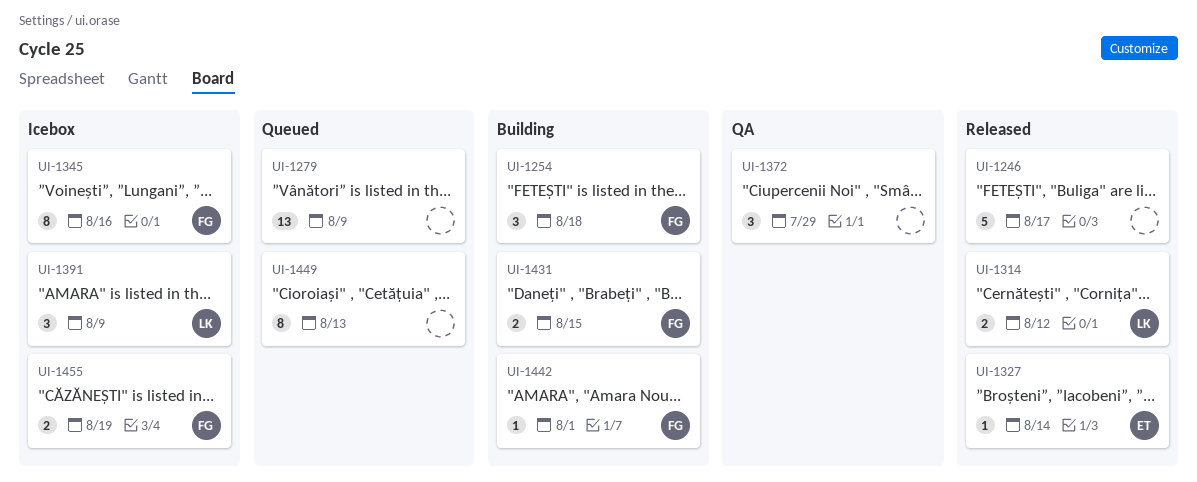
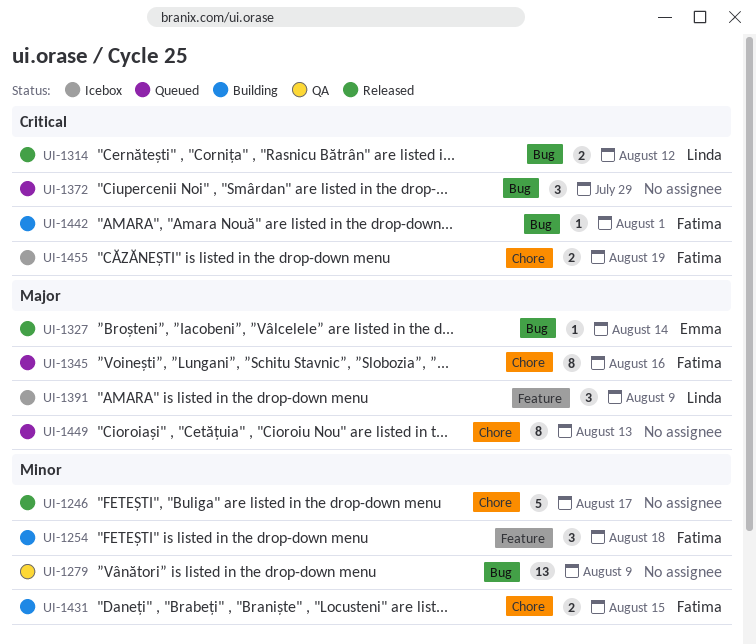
UI-1279, status: Queued -> QA
UI-1345, status: Icebox -> Queued
UI-1372, status: QA -> Queued

